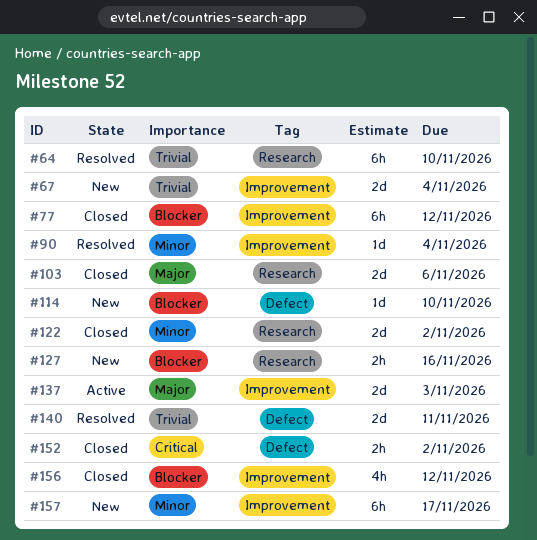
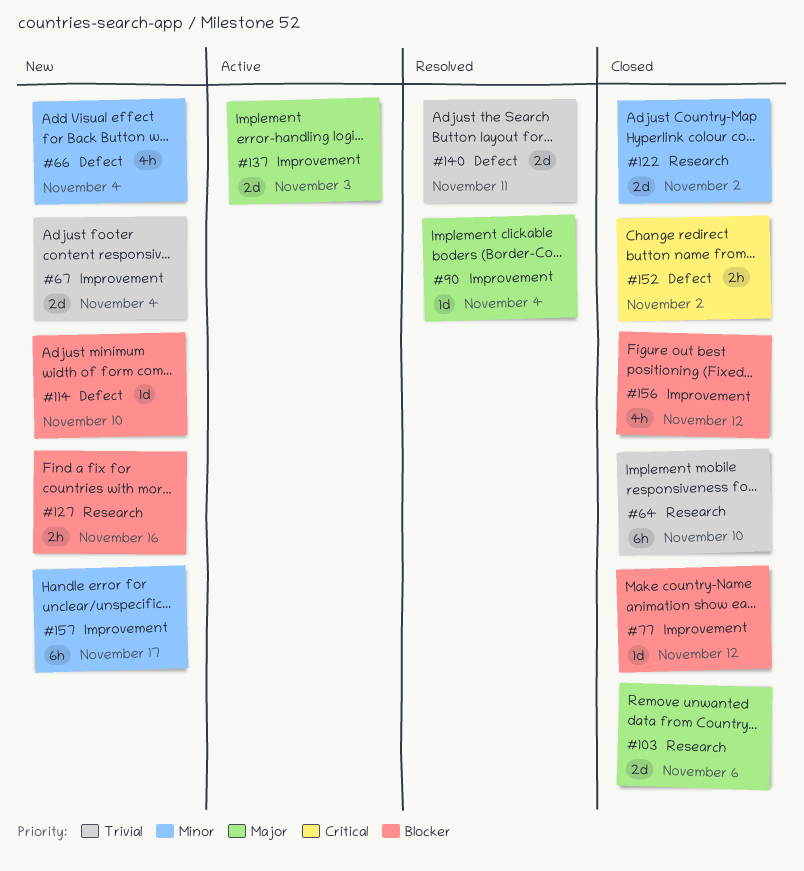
#64, status: Resolved -> Closed
#66: none -> present
#77, estimate: 6h -> 1d
#90, priority: Minor -> Major

